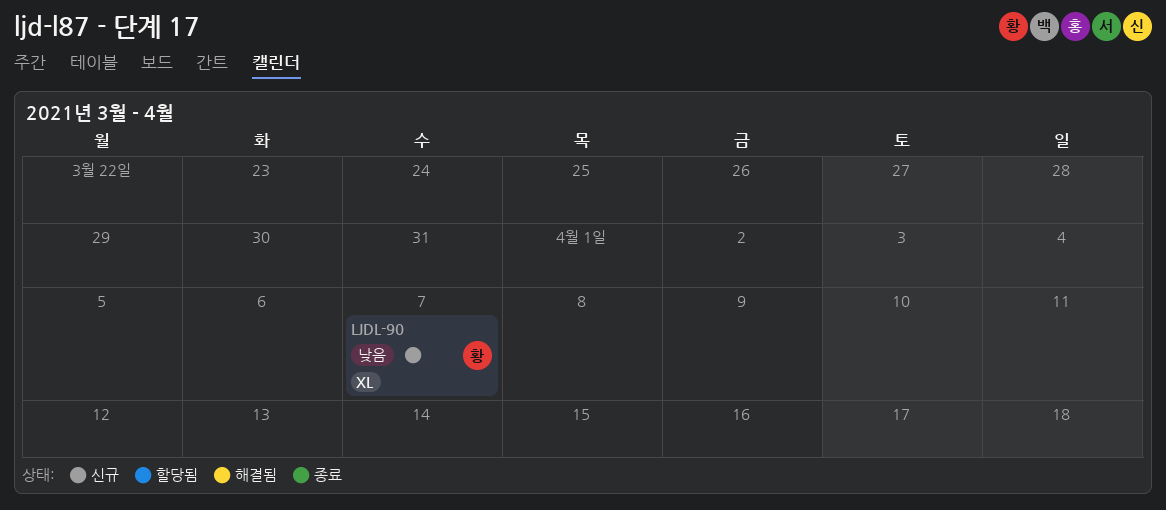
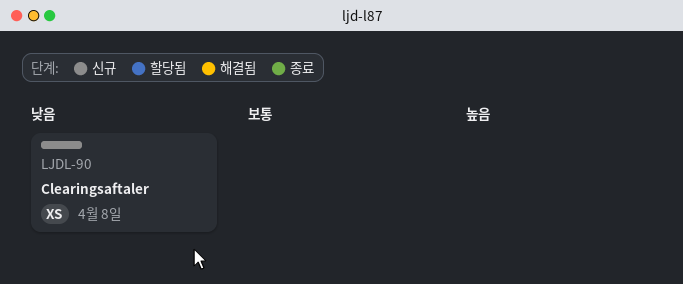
LJDL-90, estimate: XL -> XS
LJDL-90, due: Apr 7 -> Apr 8

